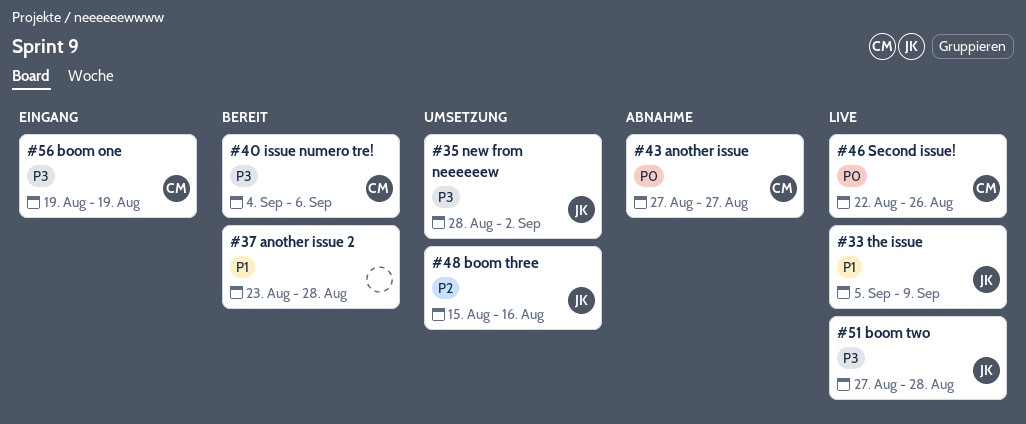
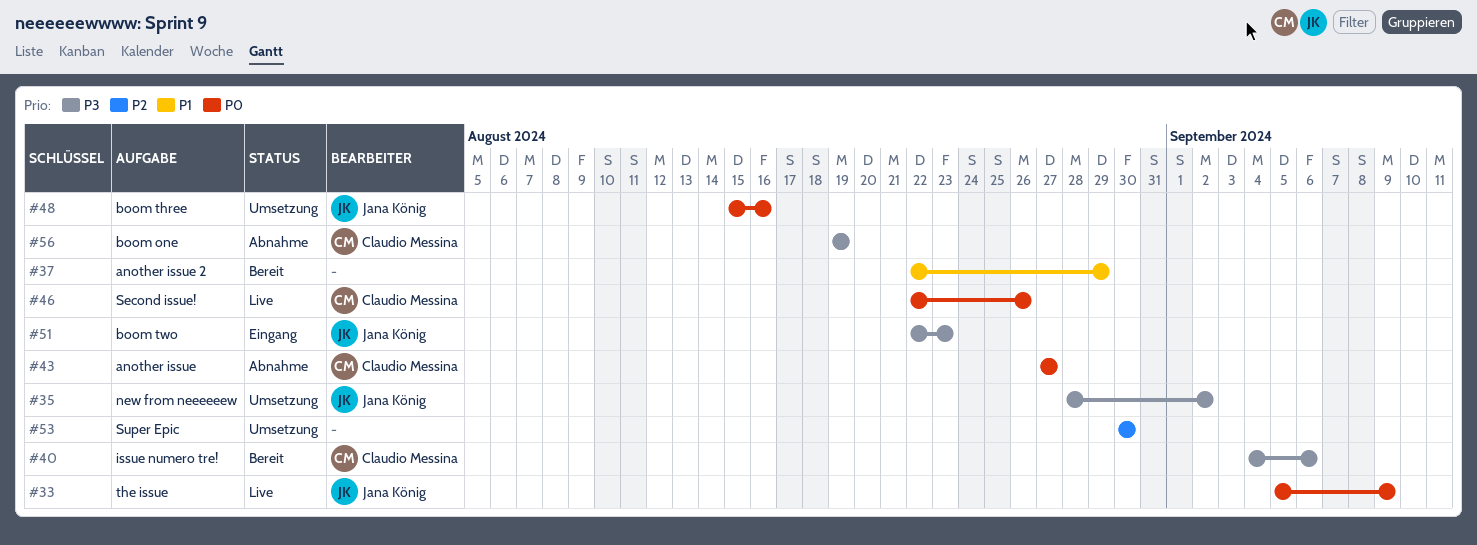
#33, priority: P1 -> P0
#37, start: Aug 23 -> Aug 22
#37, due: Aug 28 -> Aug 29
#48, priority: P2 -> P0
#51, status: Live -> Eingang
#51, start: Aug 27 -> Aug 22
#51, due: Aug 28 -> Aug 23
#53: none -> present
#56, status: Eingang -> Abnahme

